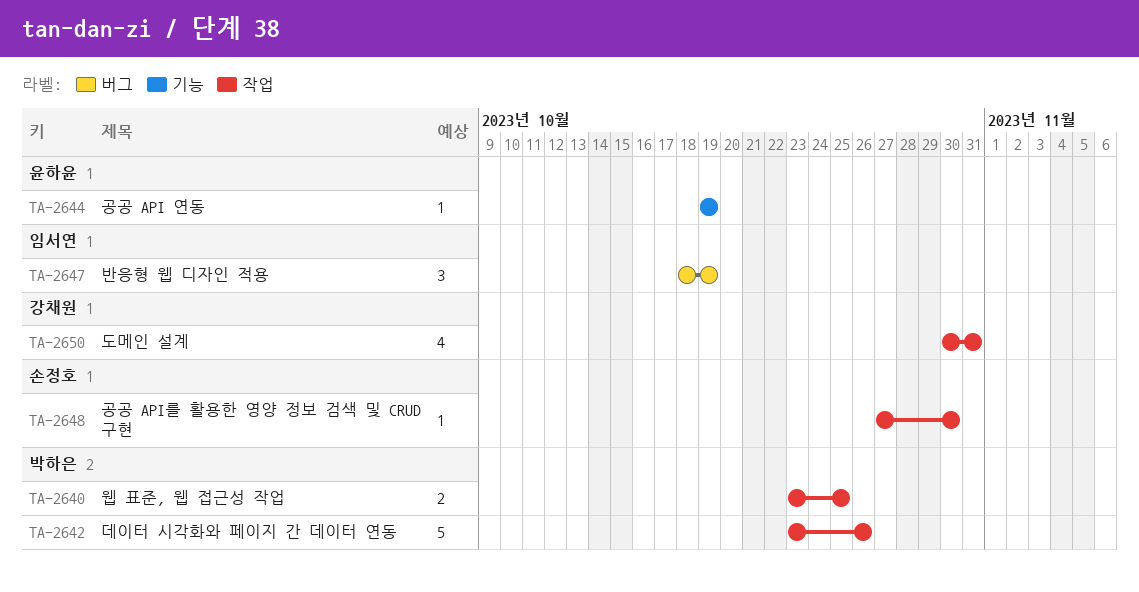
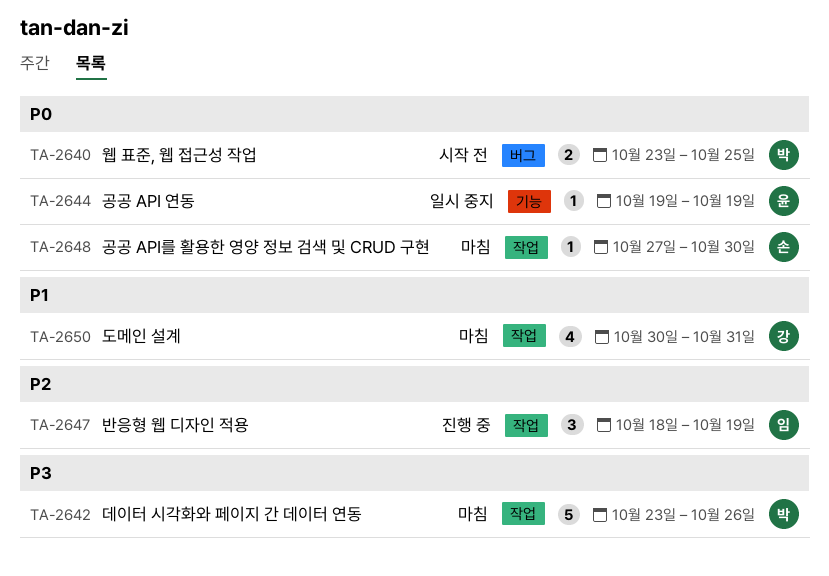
TA-2640, label: 작업 -> 버그
TA-2647, label: 버그 -> 작업

